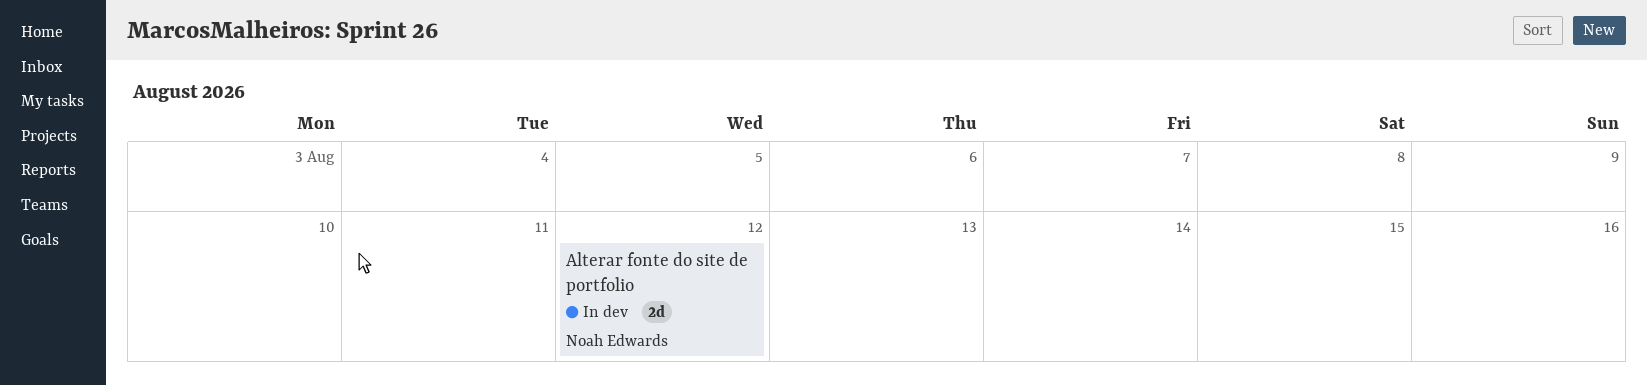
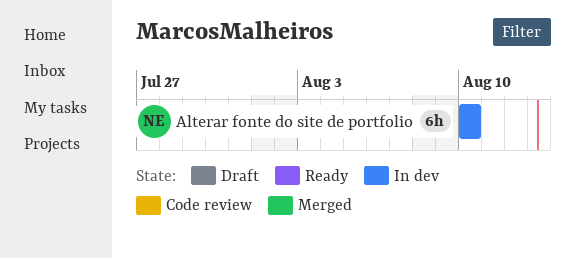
Alterar fonte do site de portfolio, estimate: 2d -> 6h
Alterar fonte do site de portfolio, due: Aug 12 -> Aug 10

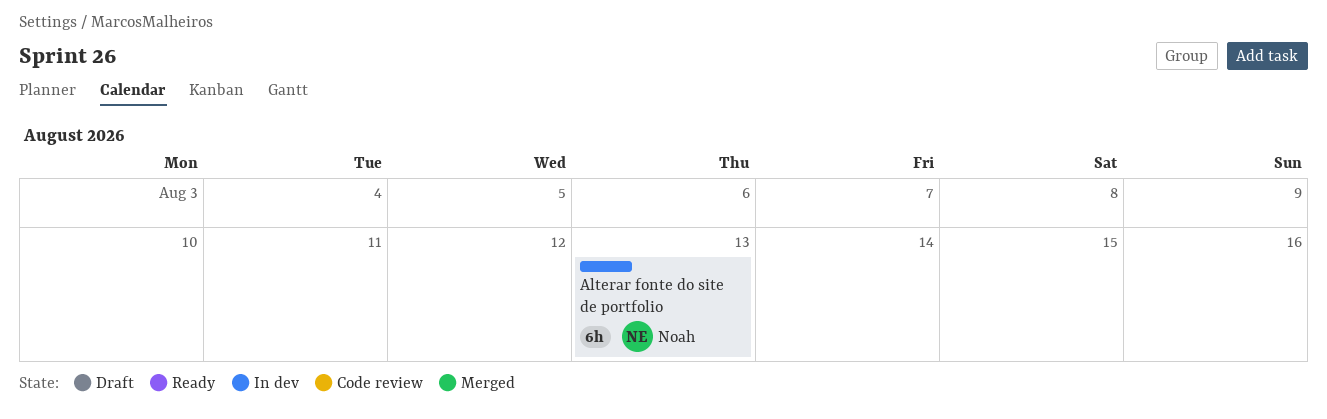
Alterar fonte do site de portfolio, due: Aug 10 -> Aug 13

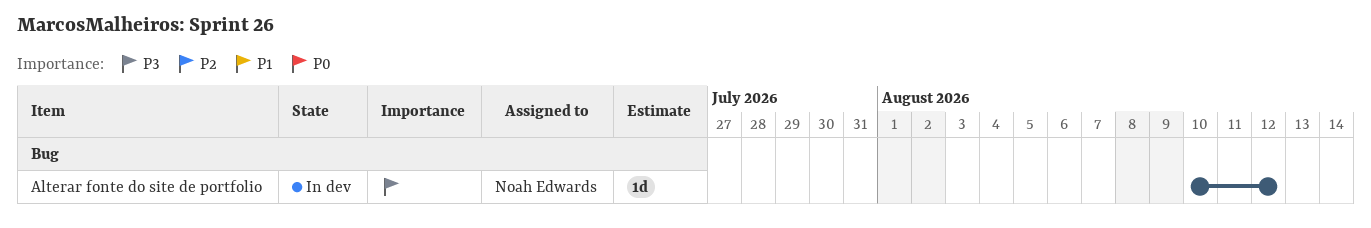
Alterar fonte do site de portfolio, estimate: 6h -> 1d
Alterar fonte do site de portfolio, due: Aug 13 -> Aug 12

